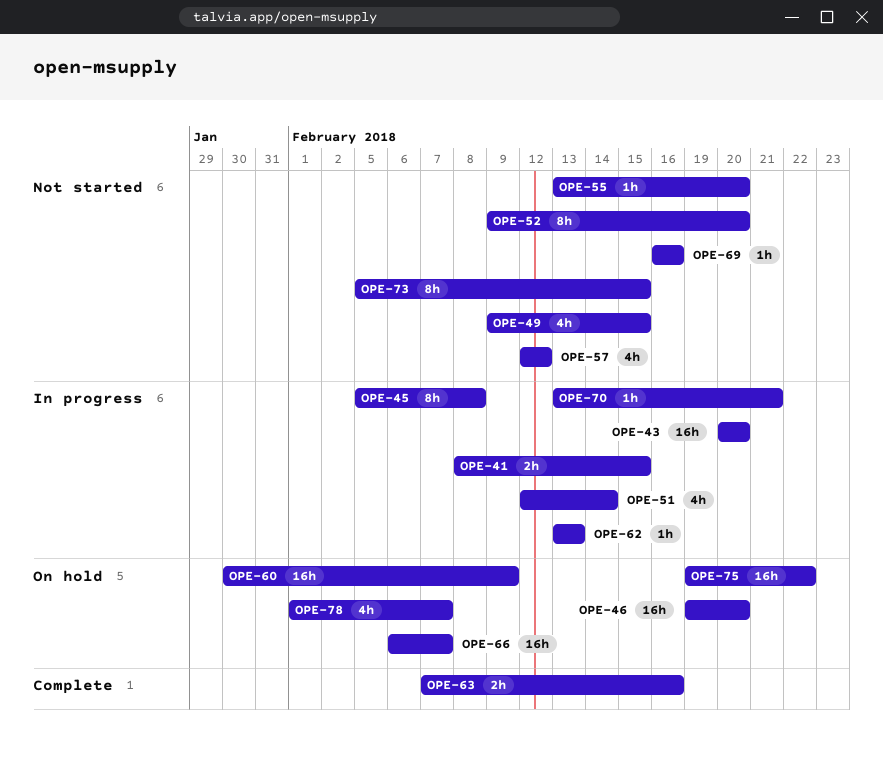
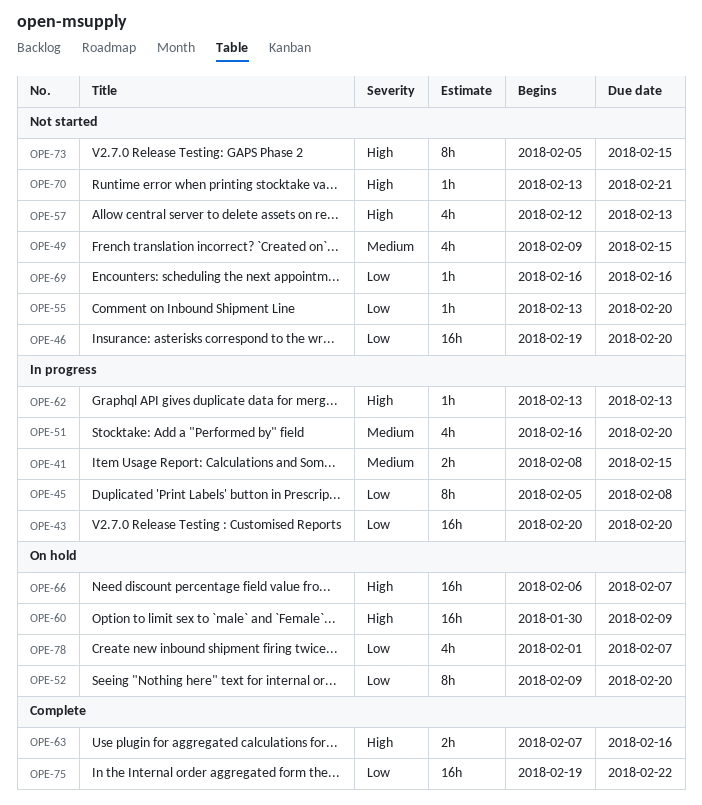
OPE-46, status: On hold -> Not started
OPE-51, start: Feb 12 -> Feb 16
OPE-51, due: Feb 14 -> Feb 20
OPE-52, status: Not started -> On hold
OPE-57, due: Feb 12 -> Feb 13
OPE-70, status: In progress -> Not started
OPE-75, status: On hold -> Complete

